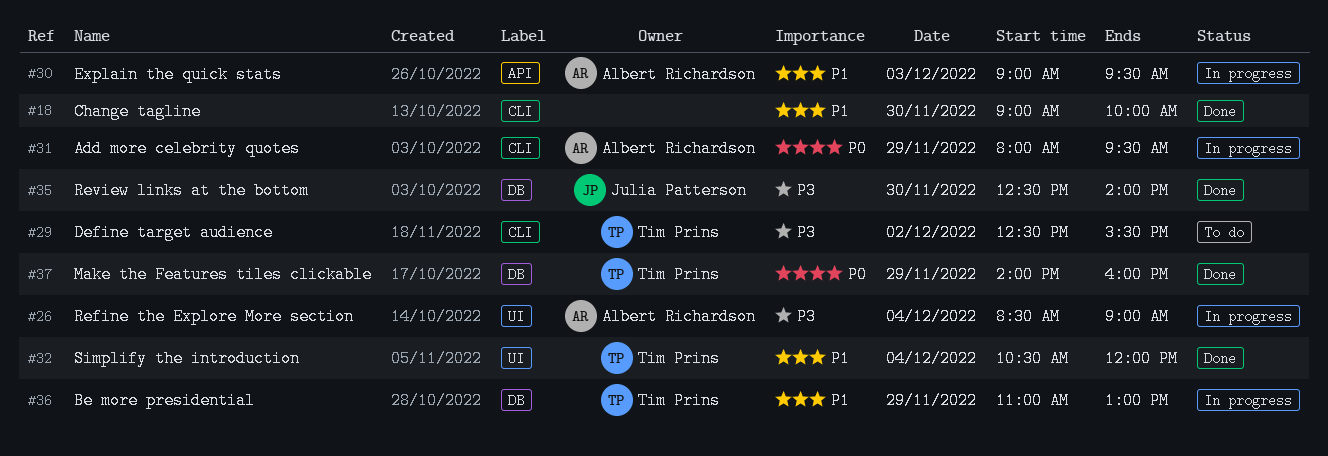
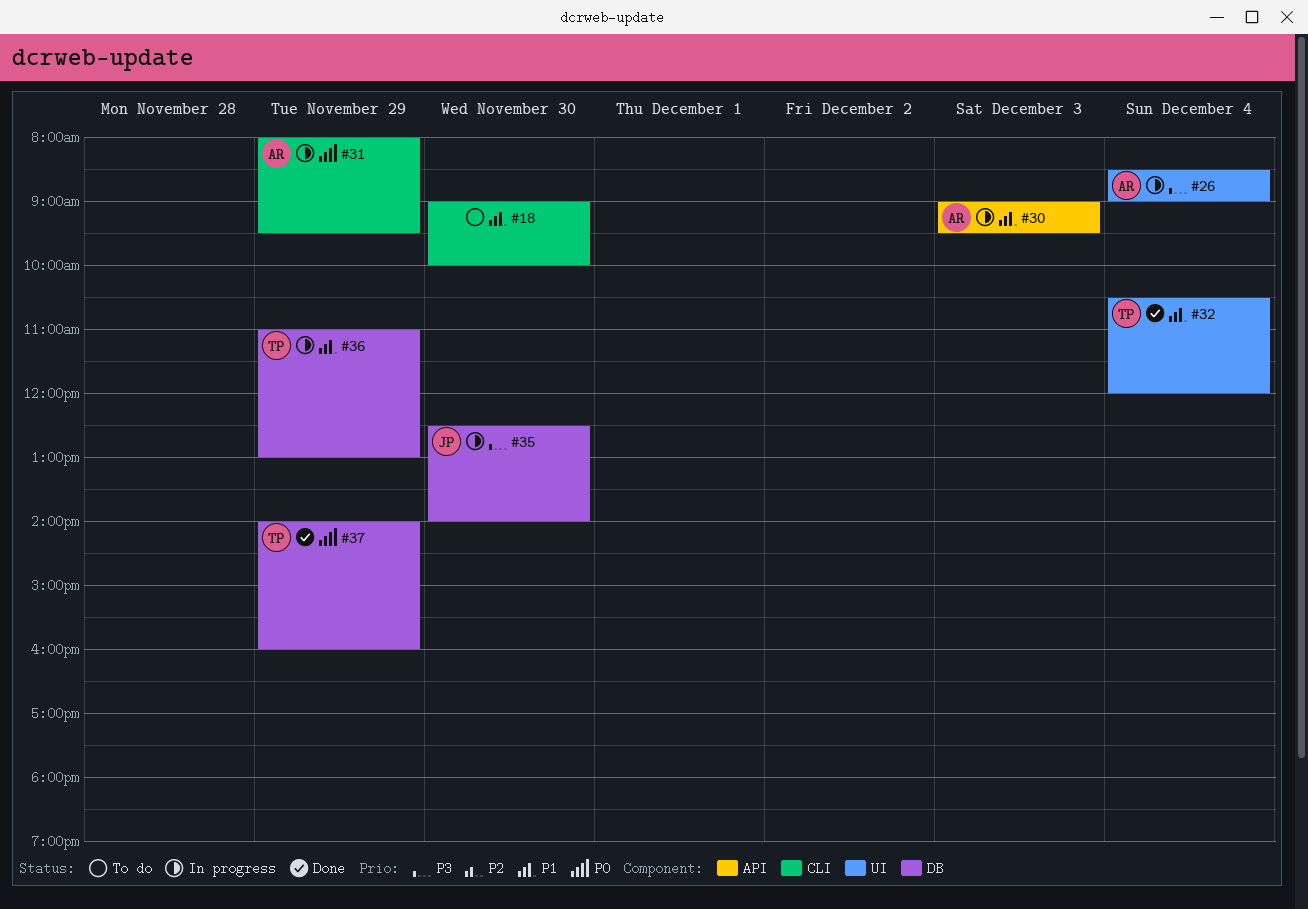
#18, status: Done -> To do
#29: present -> none
#35, status: Done -> In progress

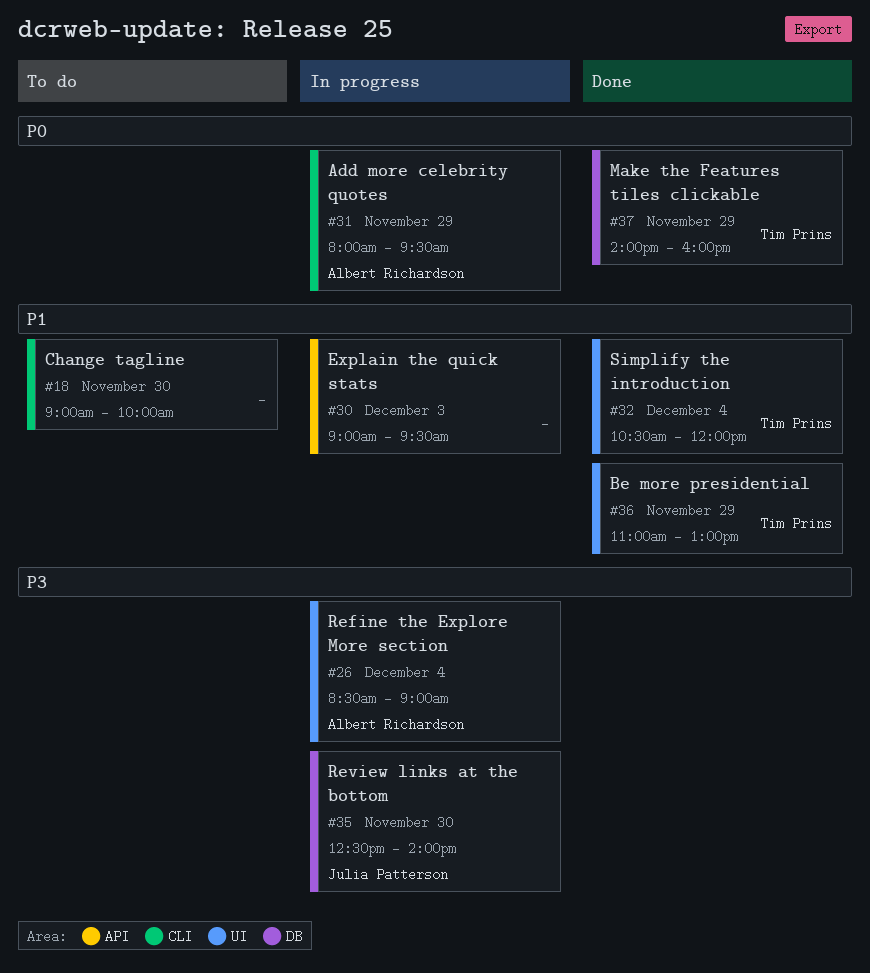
#30, owner: Albert Richardson -> none
#36, status: In progress -> Done
#36, label: DB -> UI

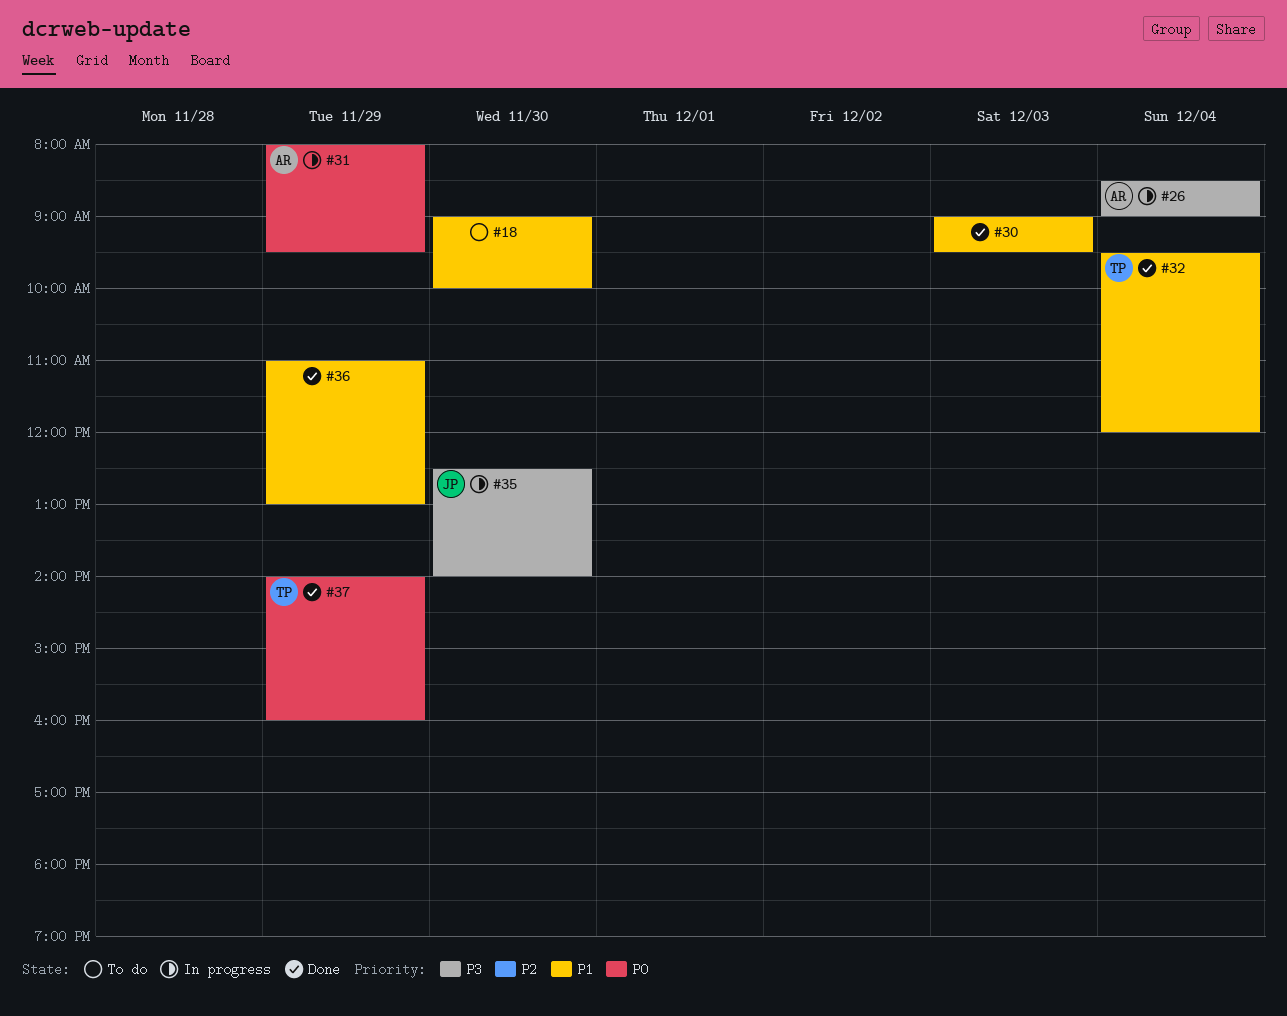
#30, status: In progress -> Done
#32, begins: 10:30 -> 09:30
#36, owner: Tim Prins -> none

